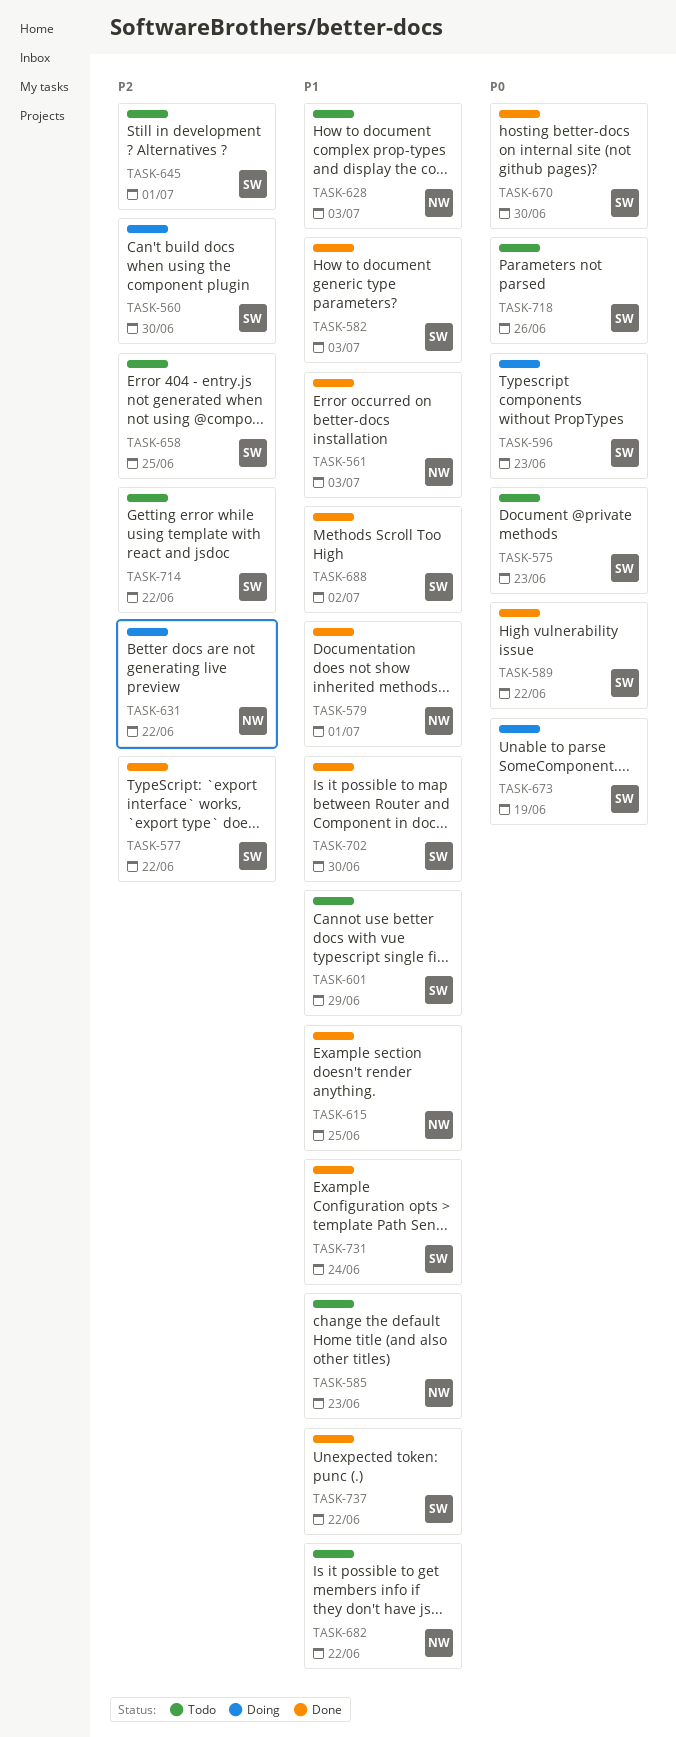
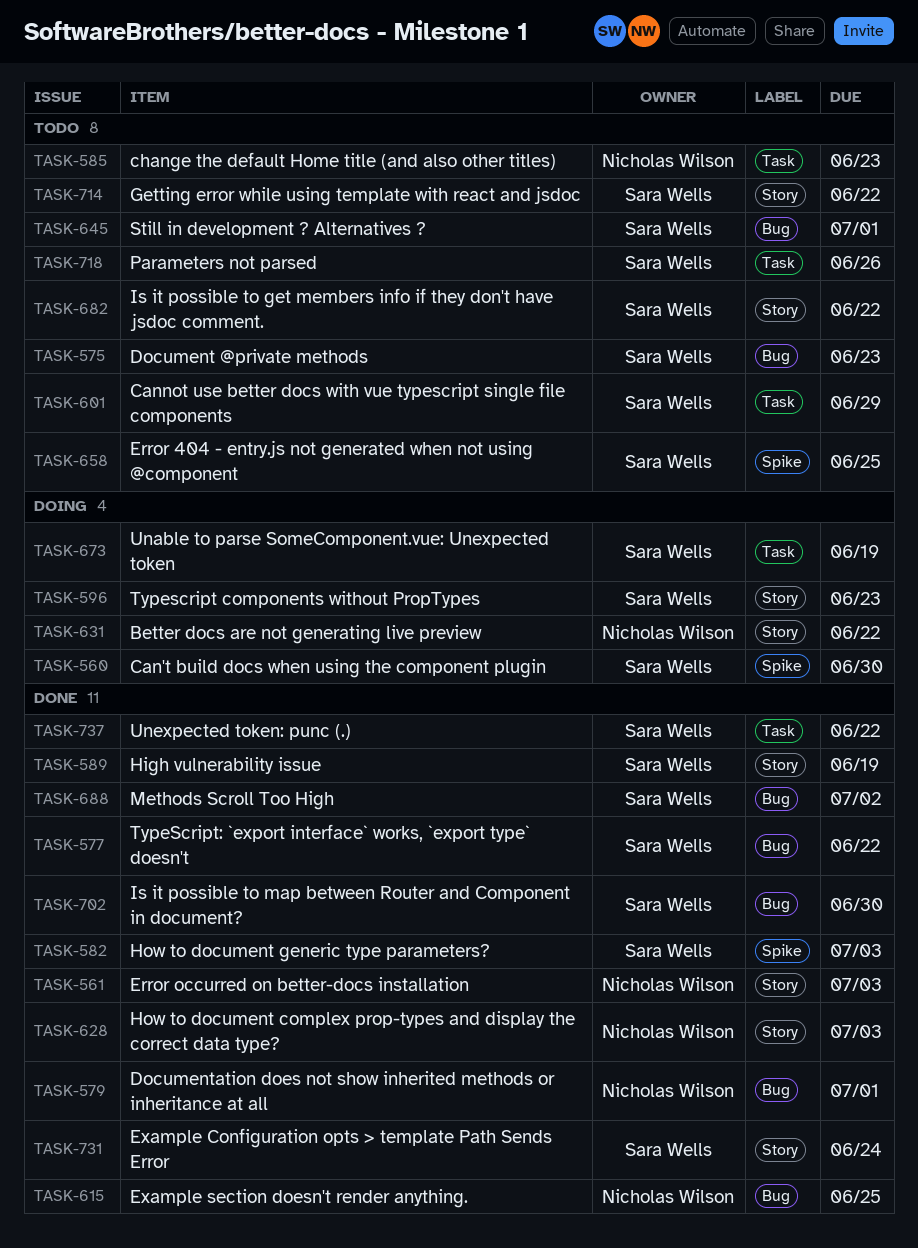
TASK-589, due: Jun 22 -> Jun 19
TASK-628, status: Todo -> Done
TASK-670: present -> none
TASK-682, owner: Nicholas Wilson -> Sara Wells

